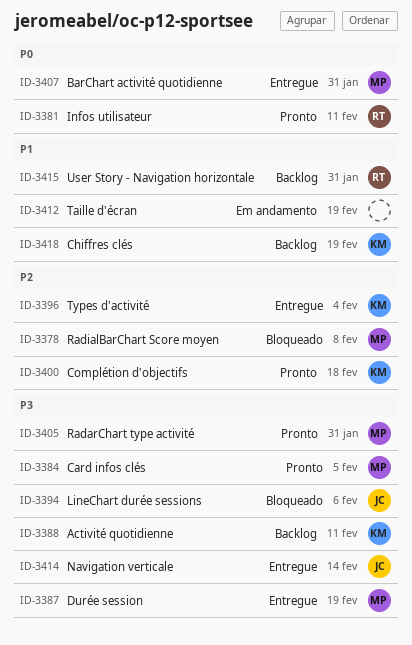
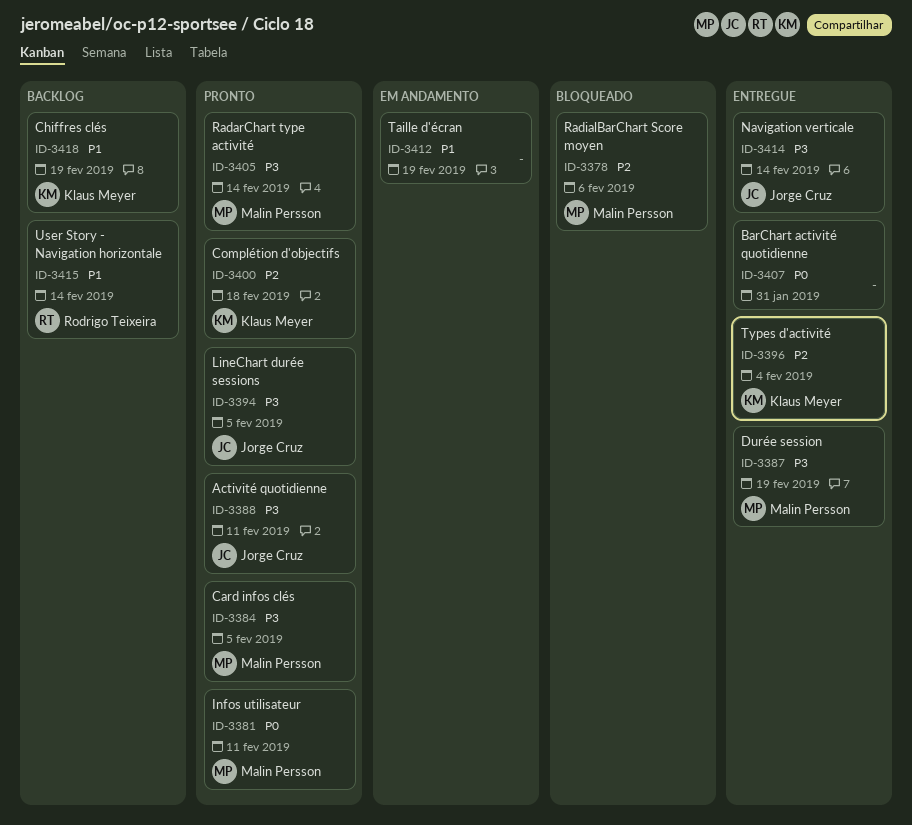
ID-3378, due: Feb 8 -> Feb 6
ID-3381, owner: Rodrigo Teixeira -> Malin Persson
ID-3388, status: Backlog -> Pronto
ID-3388, owner: Klaus Meyer -> Jorge Cruz
ID-3394, status: Bloqueado -> Pronto
ID-3394, due: Feb 6 -> Feb 5
ID-3405, due: Jan 31 -> Feb 14
ID-3407, owner: Malin Persson -> none
ID-3415, due: Jan 31 -> Feb 14

